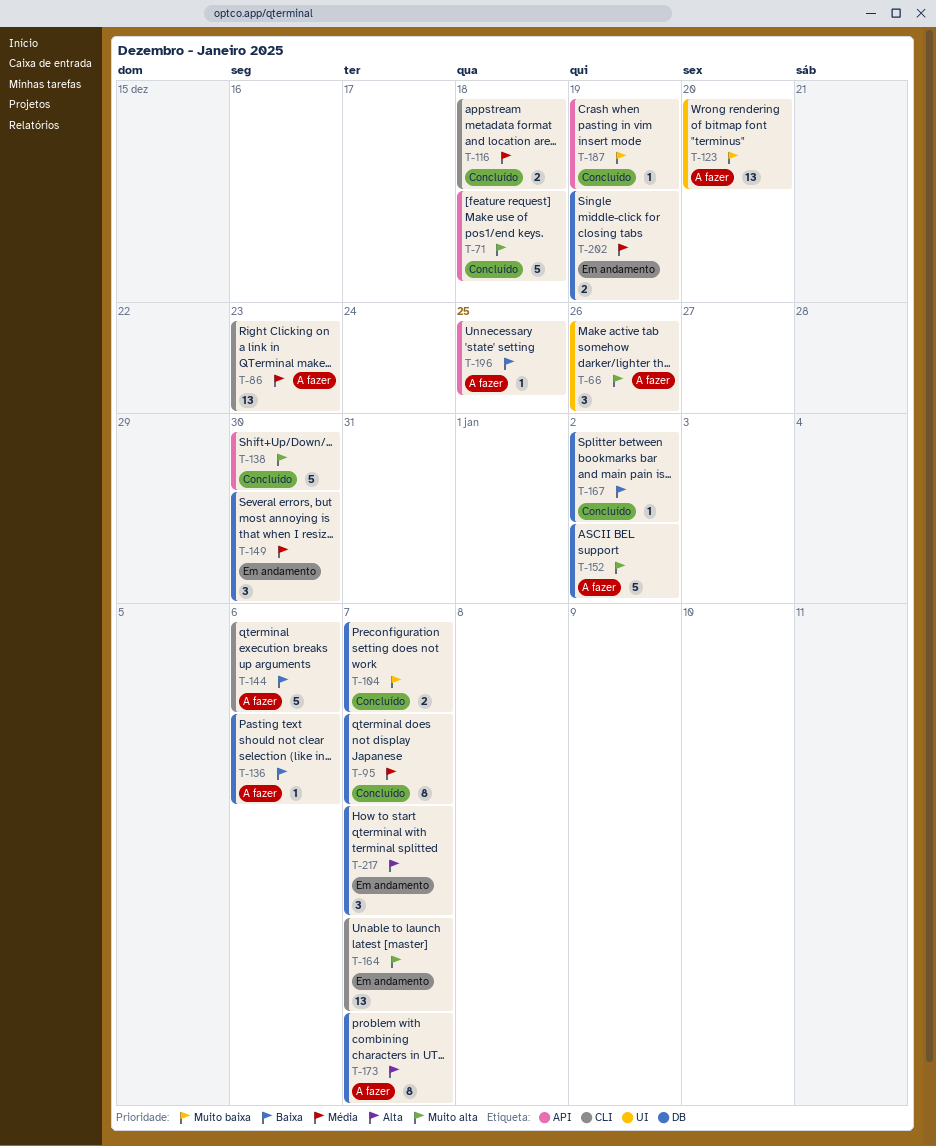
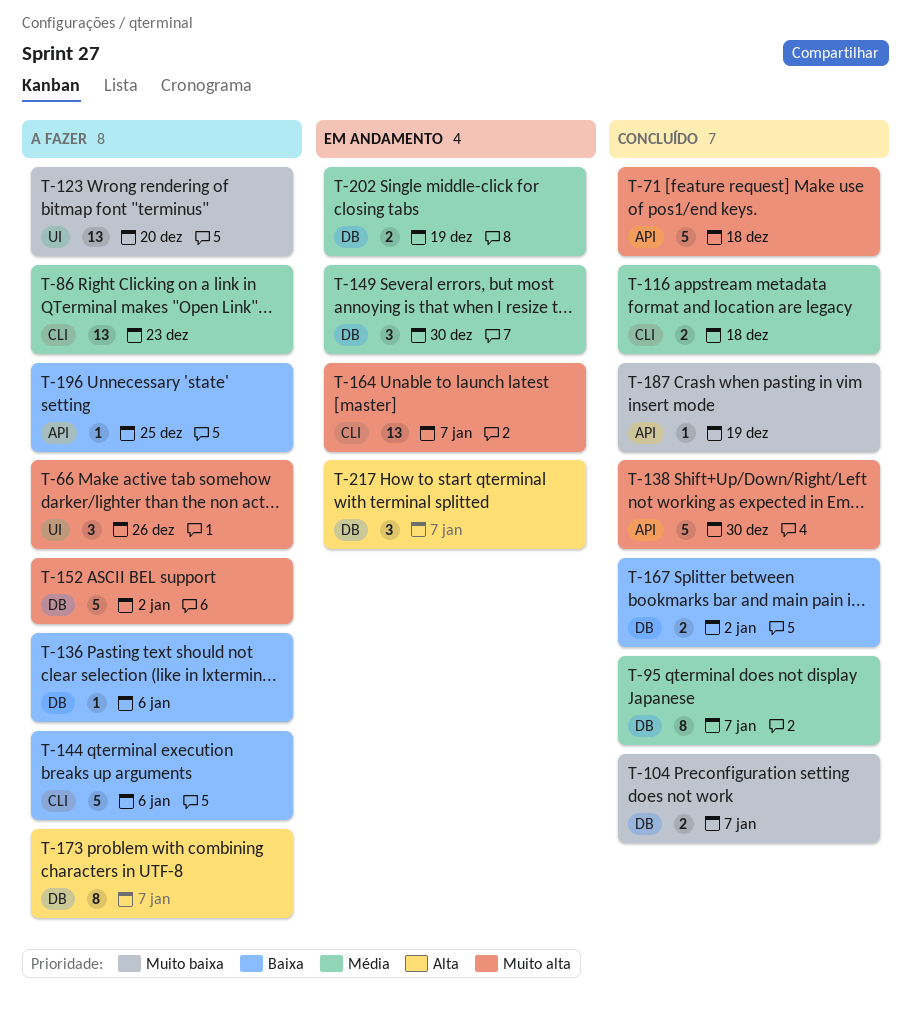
T-167, estimate: 1 -> 2

